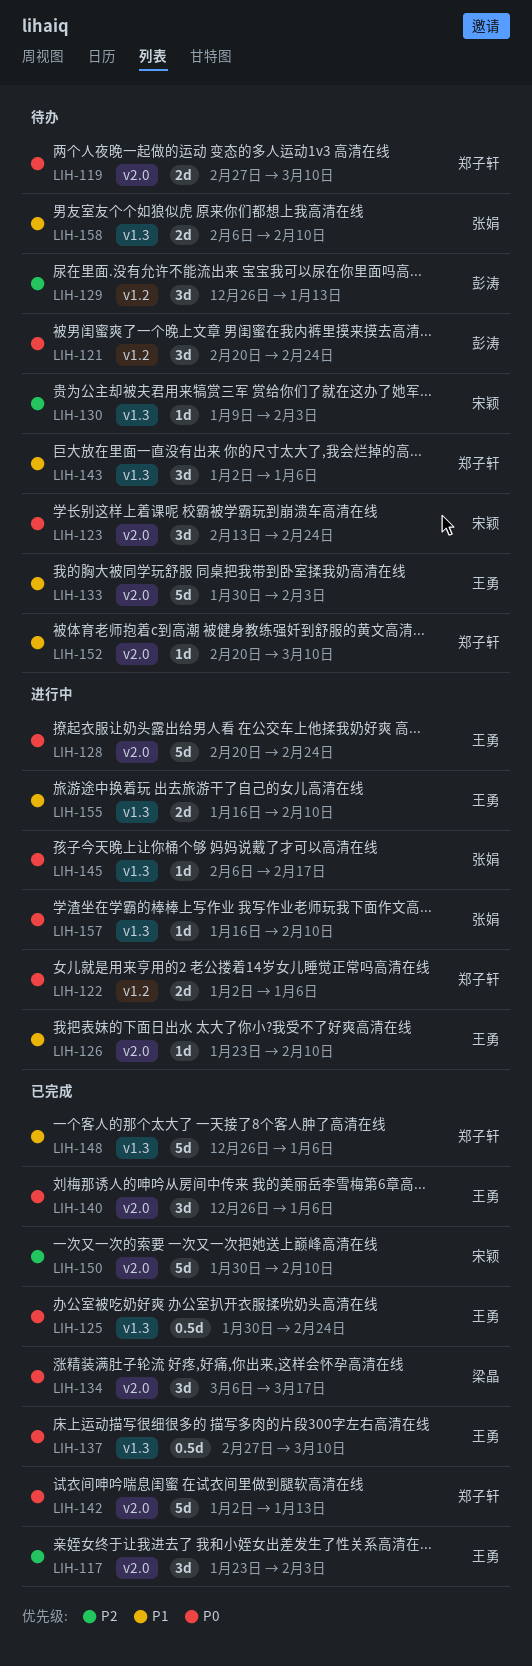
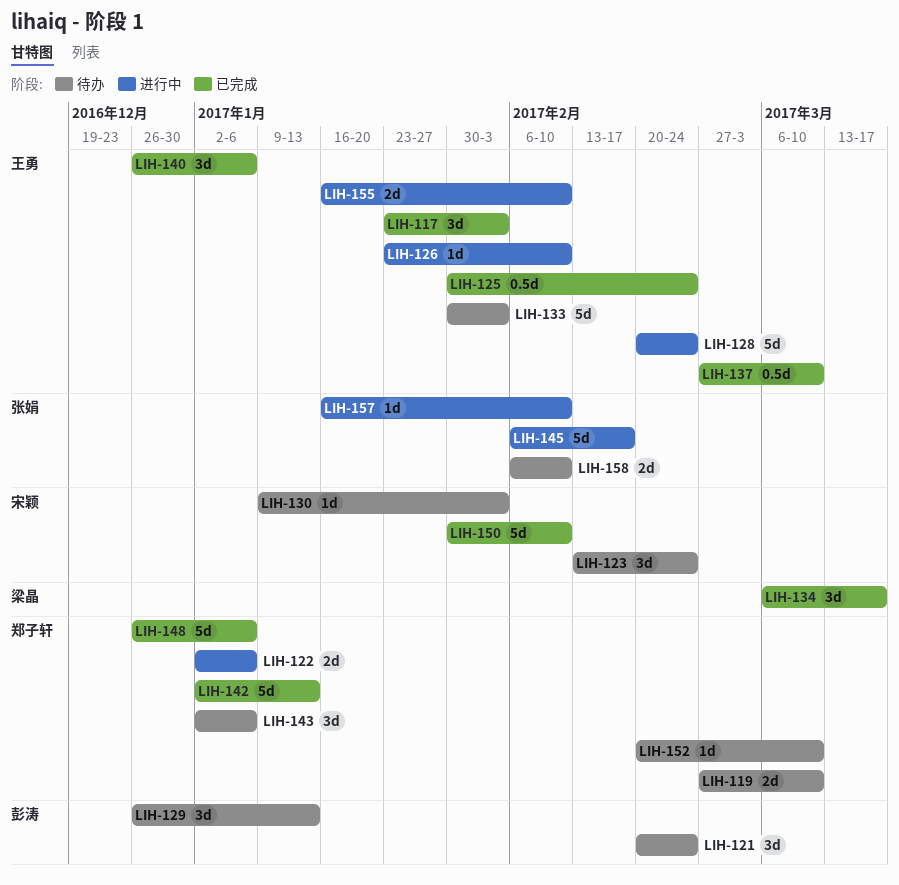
LIH-145, estimate: 1d -> 5d

